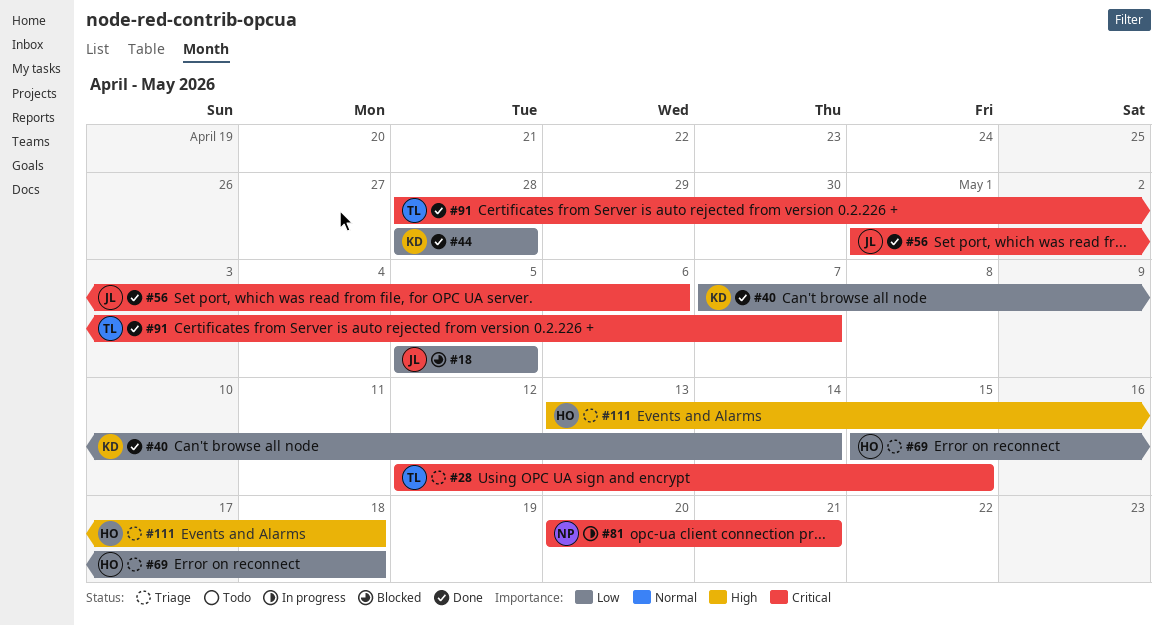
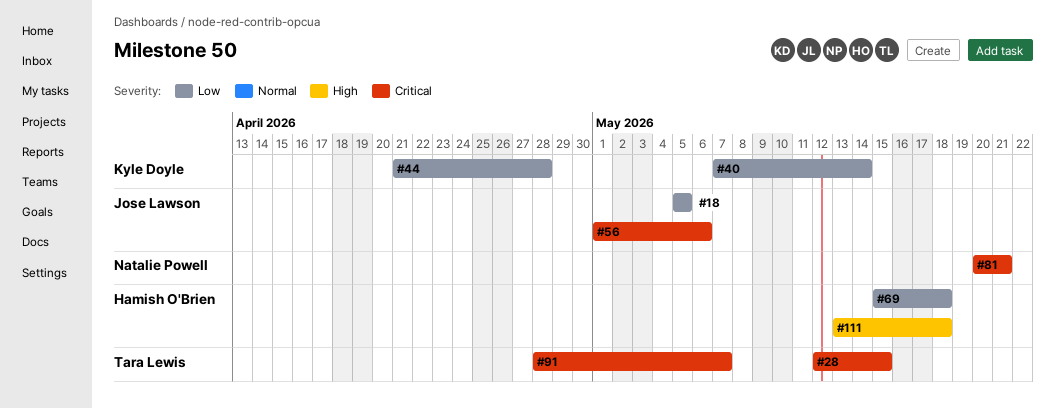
#44, start: Apr 28 -> Apr 21

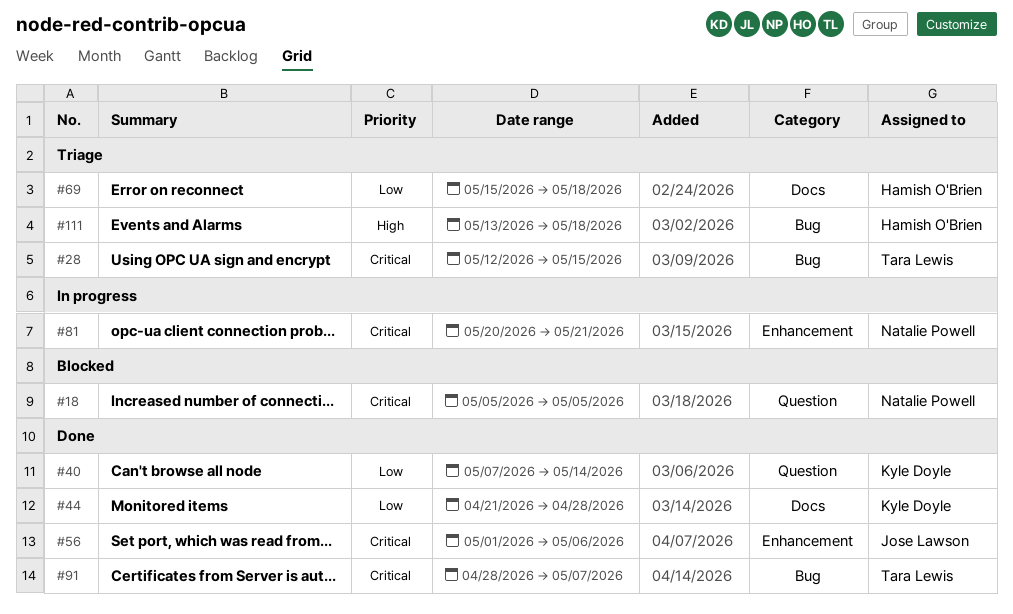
#18, owner: Jose Lawson -> Natalie Powell
#18, priority: Low -> Critical

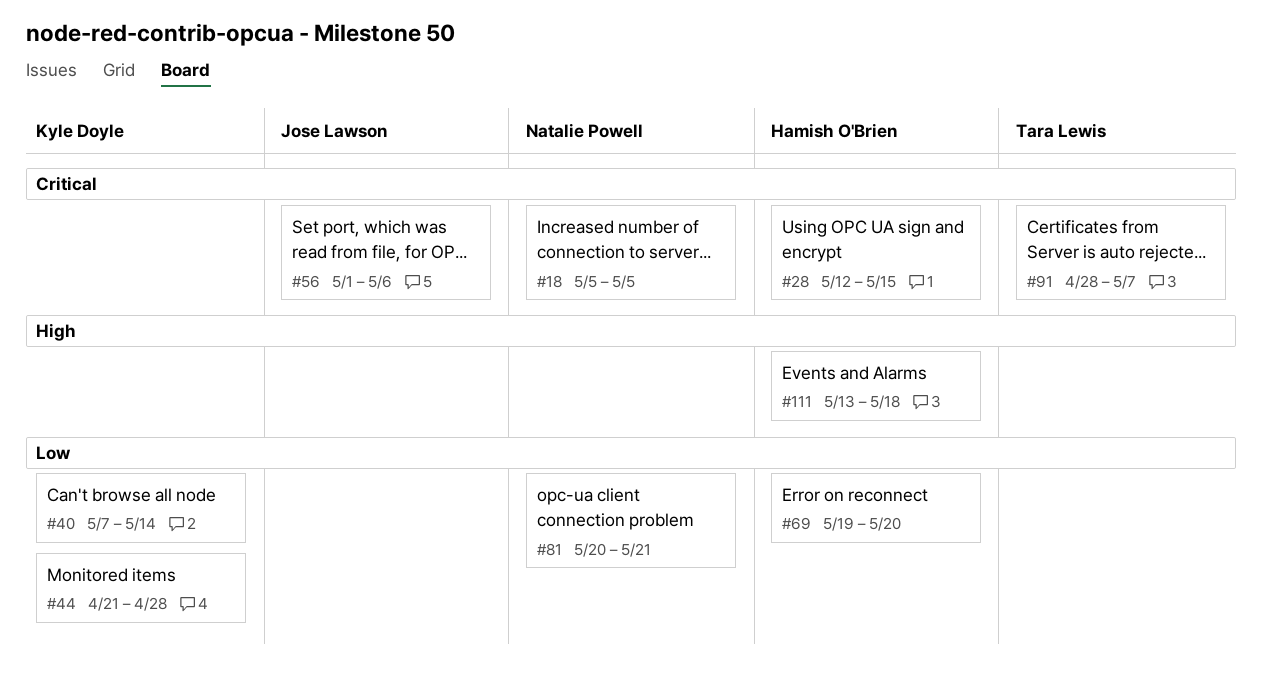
#28, owner: Tara Lewis -> Hamish O'Brien
#69, start: May 15 -> May 19
#69, due: May 18 -> May 20
#81, priority: Critical -> Low

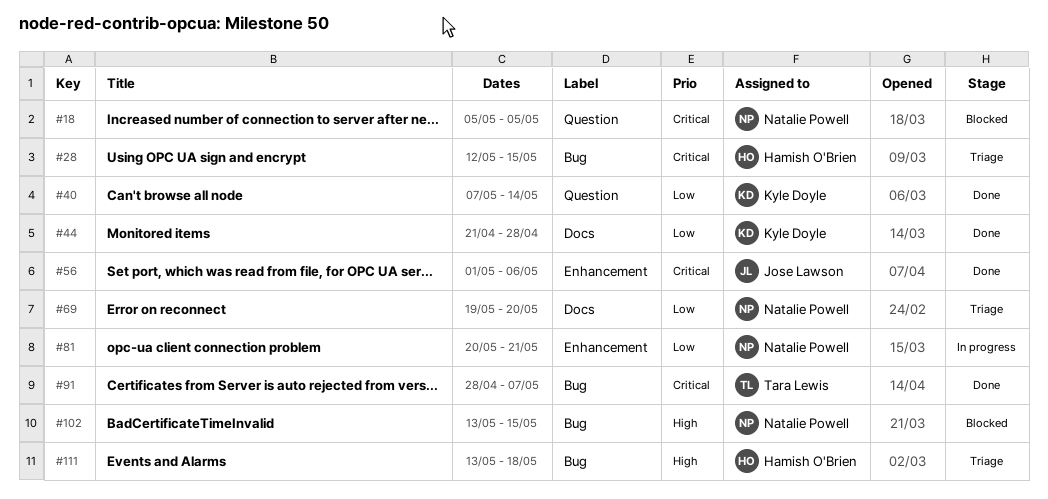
#69, owner: Hamish O'Brien -> Natalie Powell
#102: none -> present

